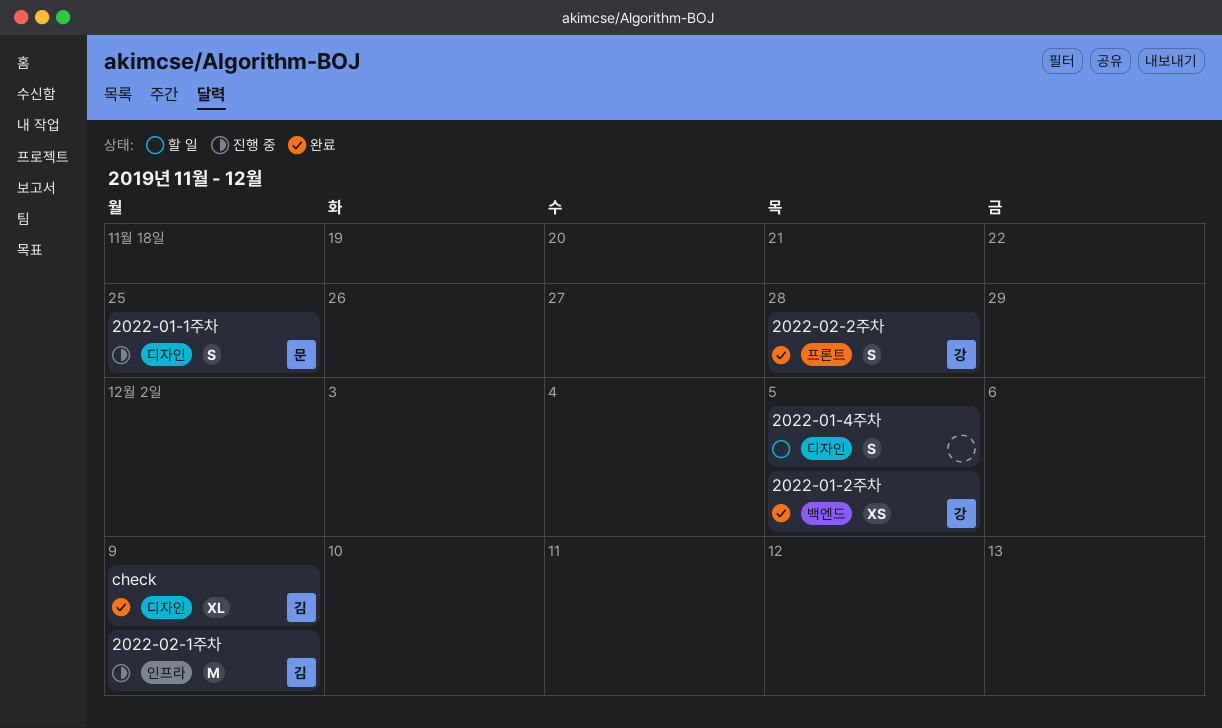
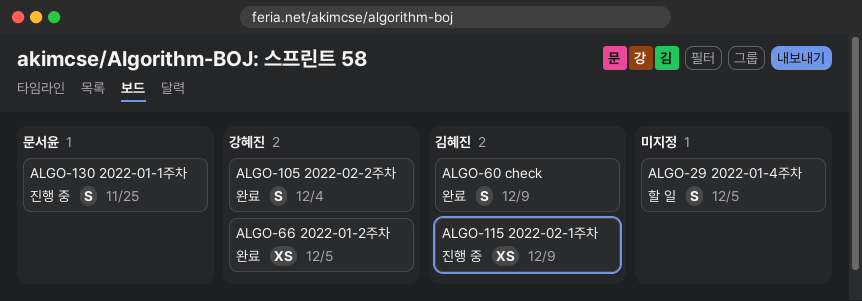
2022-02-1주차, estimate: M -> XS
2022-02-2주차, due: Nov 28 -> Dec 4
check, estimate: XL -> S

